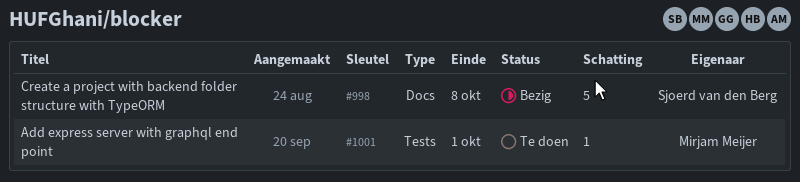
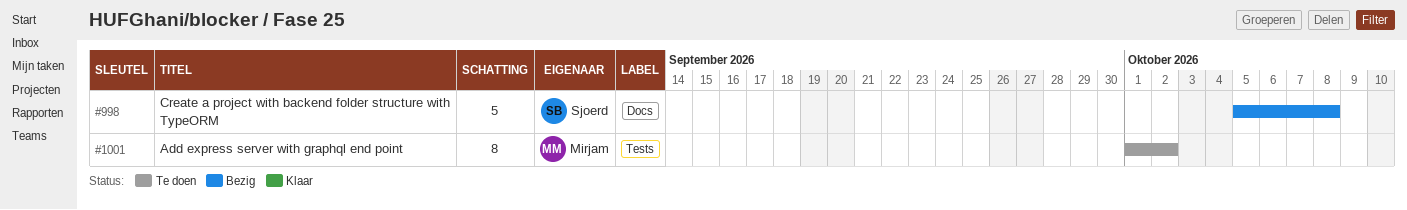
#1001, estimate: 1 -> 8
#1001, due: Oct 1 -> Oct 2

